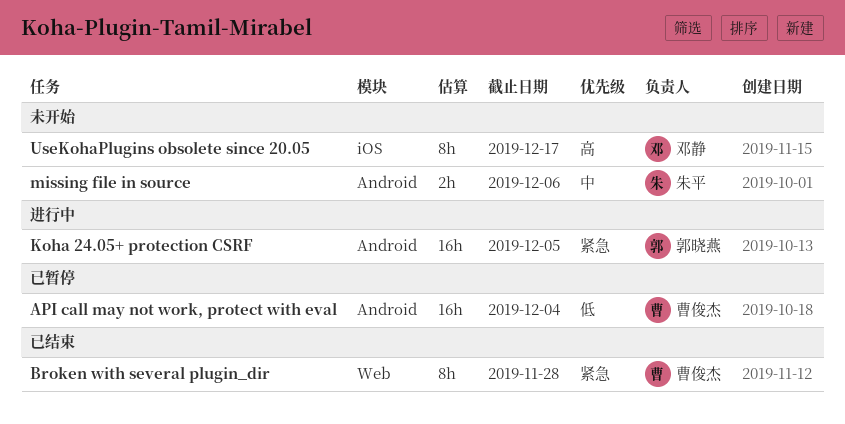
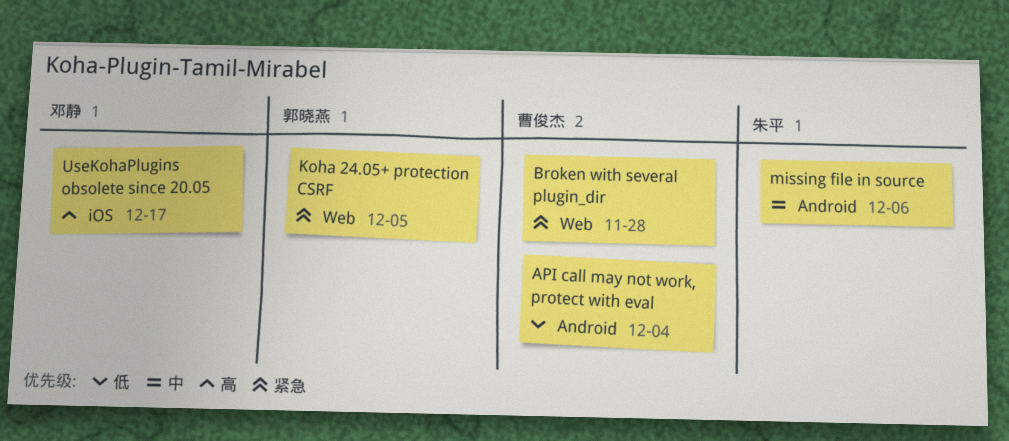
Koha 24.05+ protection CSRF, label: Android -> Web

